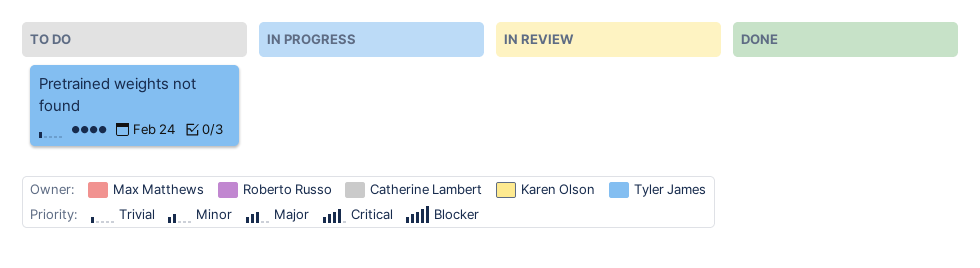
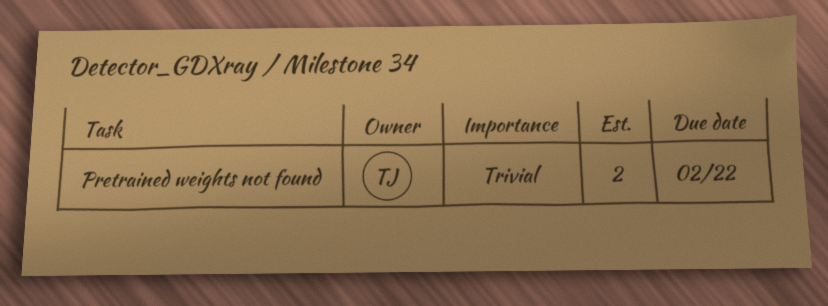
Pretrained weights not found, estimate: 4 -> 2
Pretrained weights not found, due: Feb 24 -> Feb 22

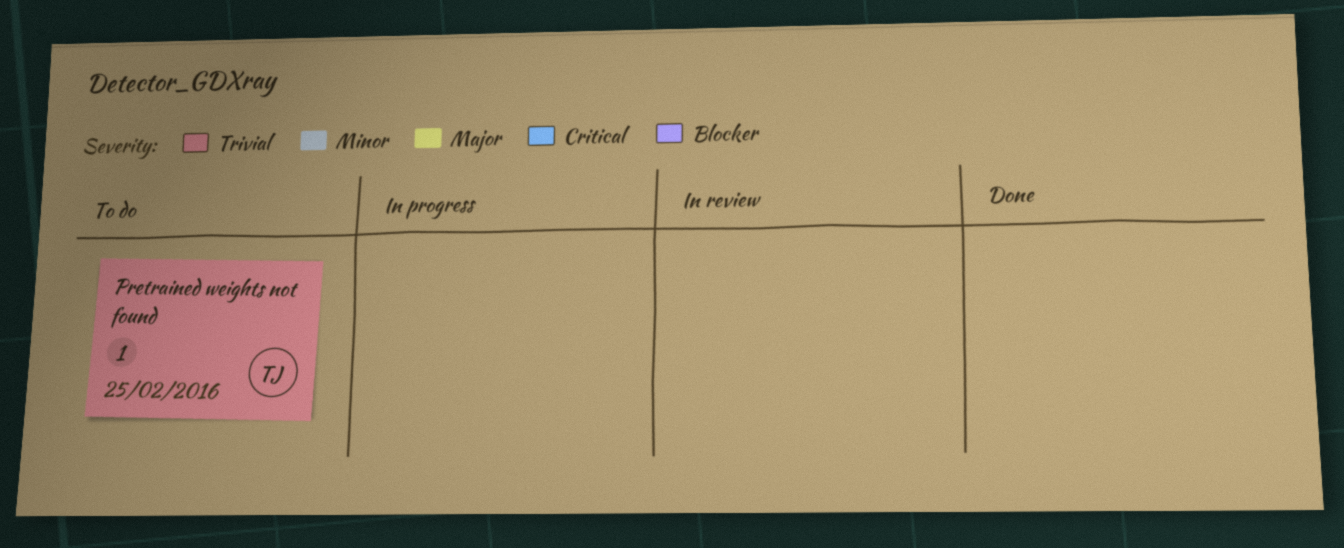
Pretrained weights not found, estimate: 2 -> 1
Pretrained weights not found, due: Feb 22 -> Feb 25

